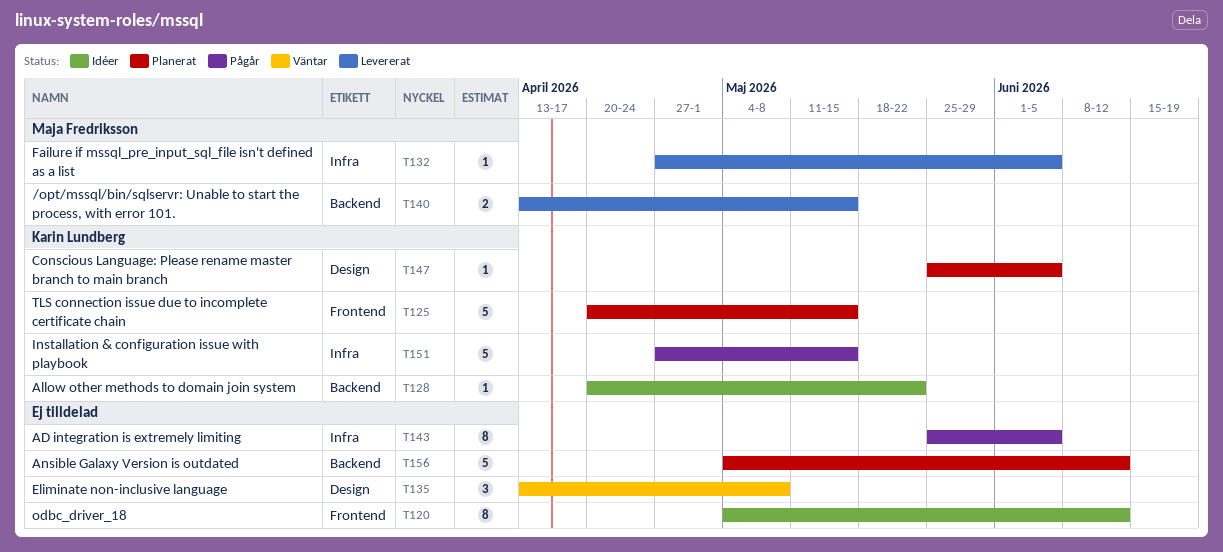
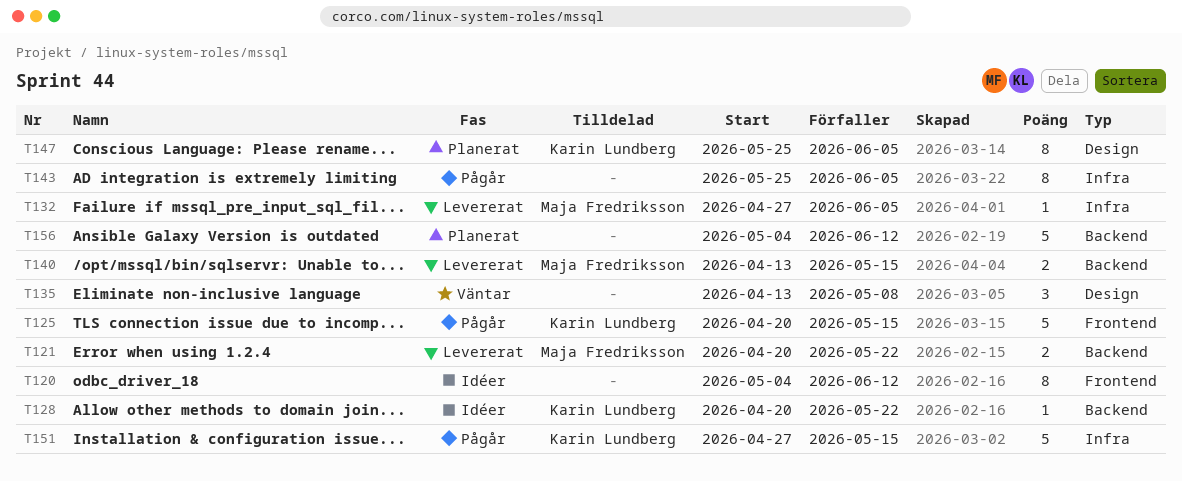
T121: none -> present
T125, status: Planerat -> Pågår
T147, estimate: 1 -> 8

